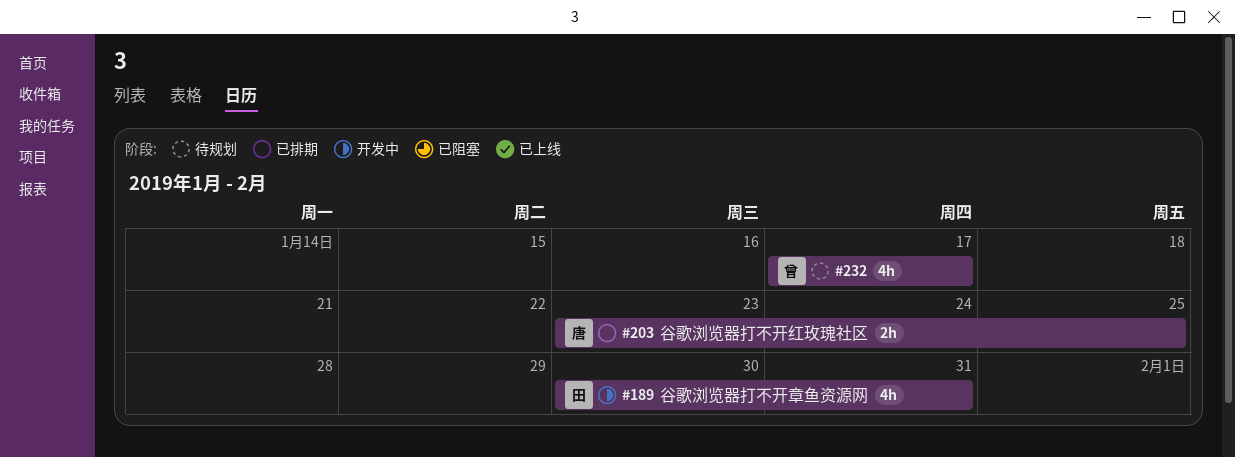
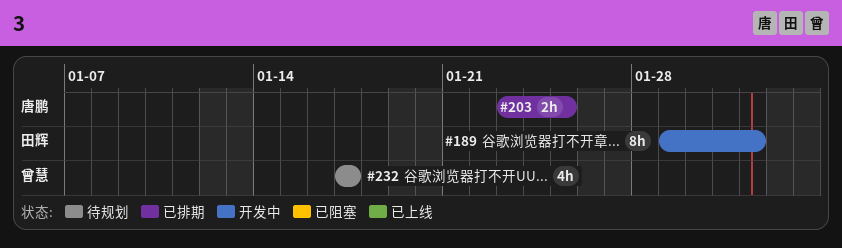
#189, estimate: 4h -> 8h
#189, start: Jan 30 -> Jan 29
#189, due: Jan 31 -> Feb 1

